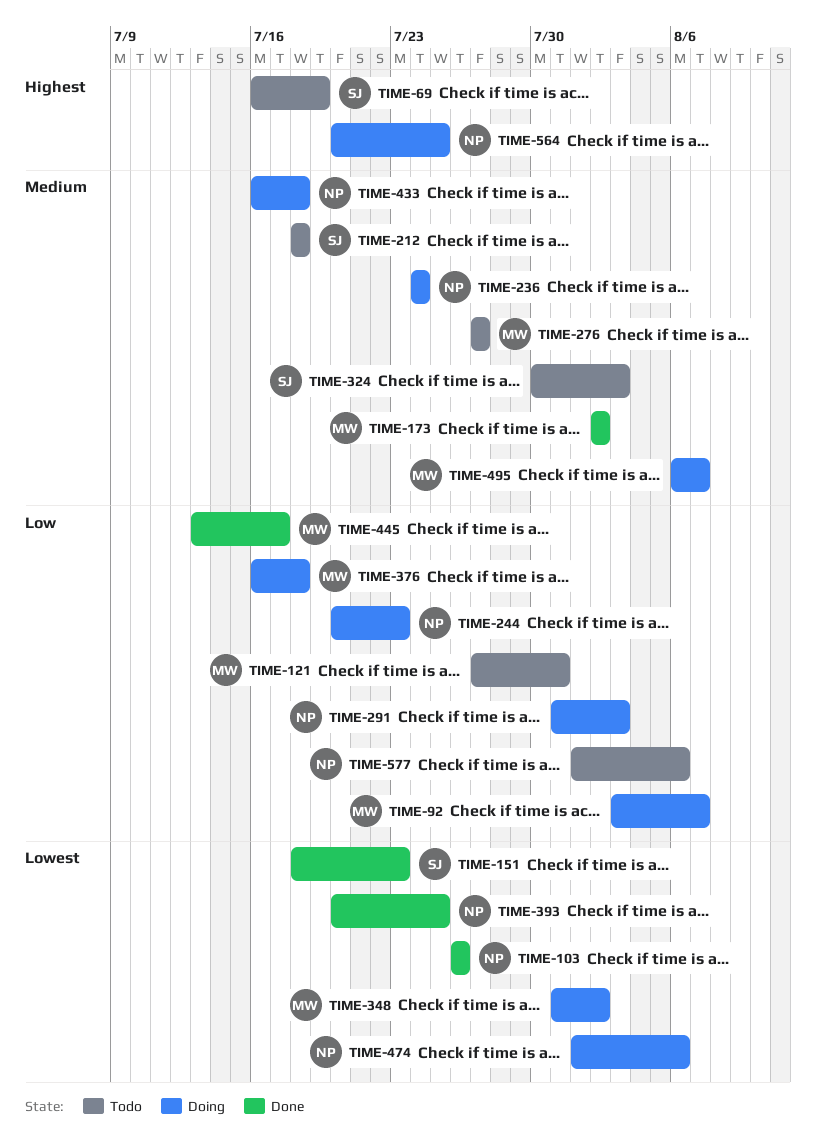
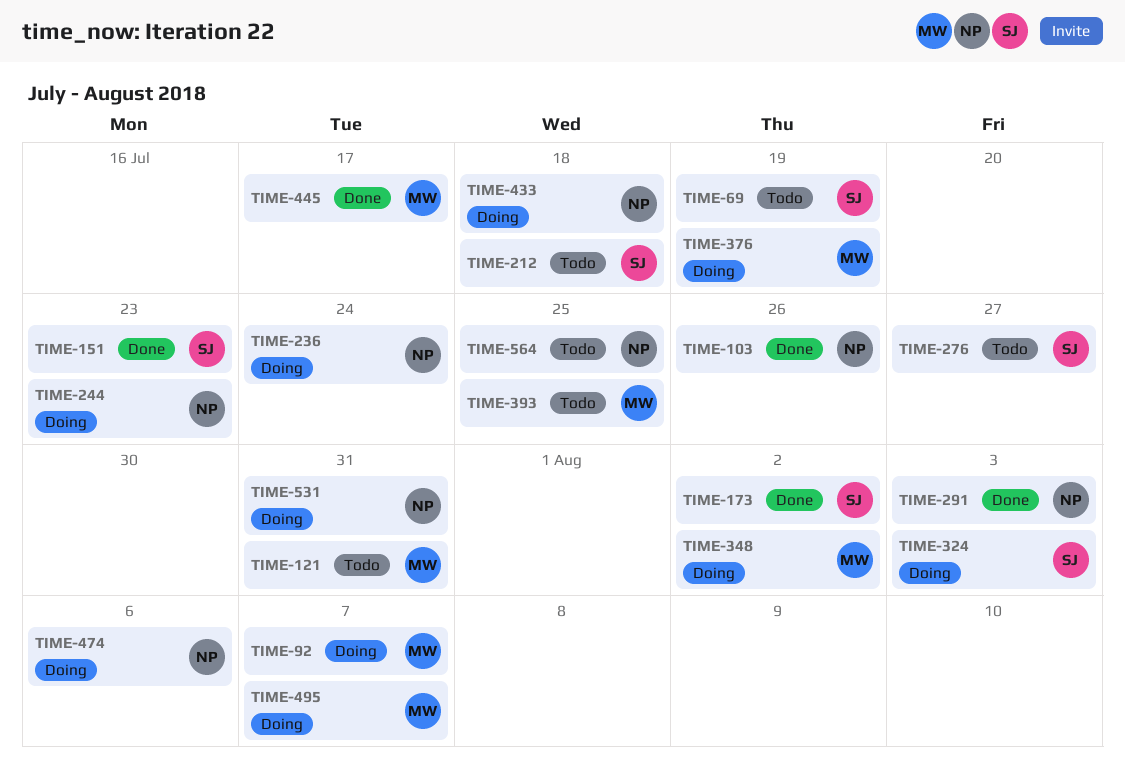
TIME-173, owner: MW -> SJ
TIME-276, owner: MW -> SJ
TIME-291, status: Doing -> Done
TIME-324, status: Todo -> Doing
TIME-376, due: Jul 18 -> Jul 19
TIME-393, status: Done -> Todo
TIME-393, owner: NP -> MW
TIME-531: none -> present
TIME-564, status: Doing -> Todo
TIME-577: present -> none

